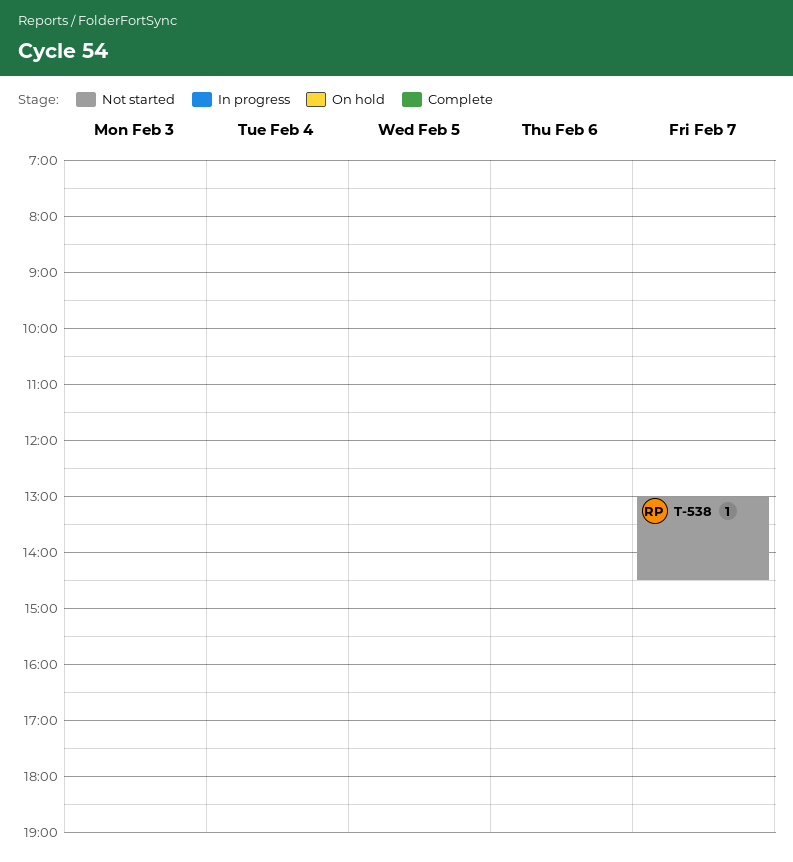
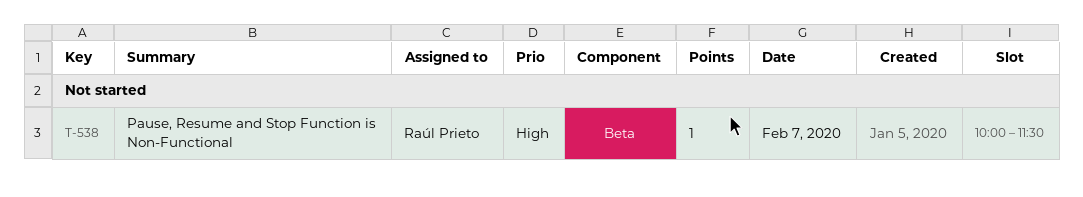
T-538, begins: 13:00 -> 10:00
T-538, ends: 14:30 -> 11:30

